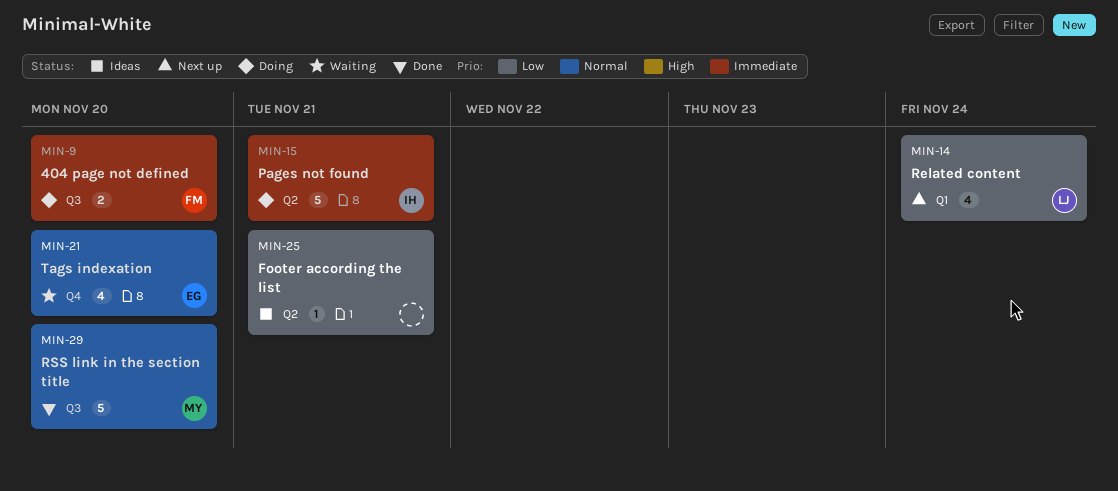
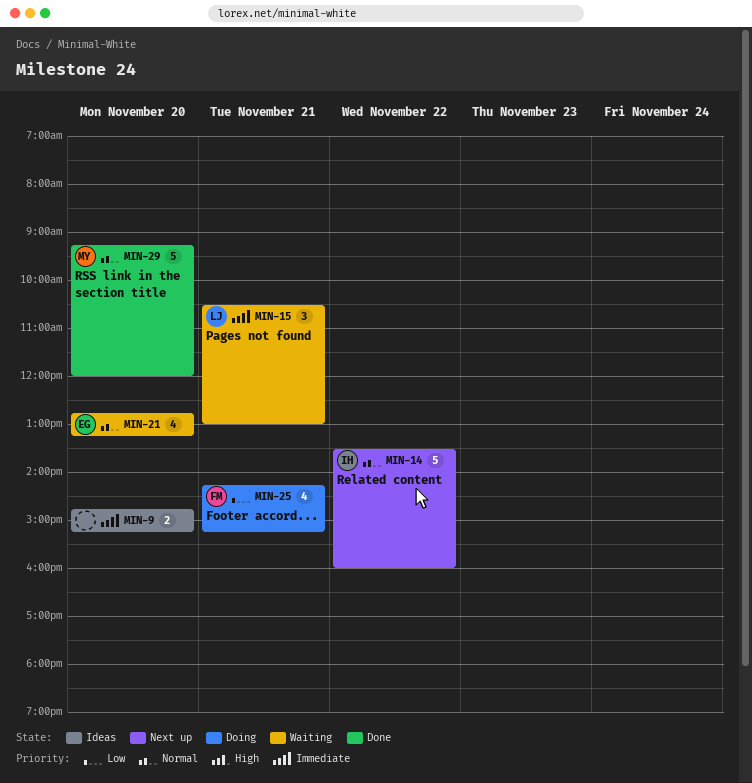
MIN-9, status: Doing -> Ideas
MIN-9, owner: FM -> none
MIN-14, owner: LJ -> IH
MIN-14, priority: Low -> Normal
MIN-14, estimate: 4 -> 5
MIN-14, day: Nov 24 -> Nov 22
MIN-15, status: Doing -> Waiting
MIN-15, owner: IH -> LJ
MIN-15, estimate: 5 -> 3
MIN-25, status: Ideas -> Doing
MIN-25, owner: none -> FM
MIN-25, estimate: 1 -> 4

